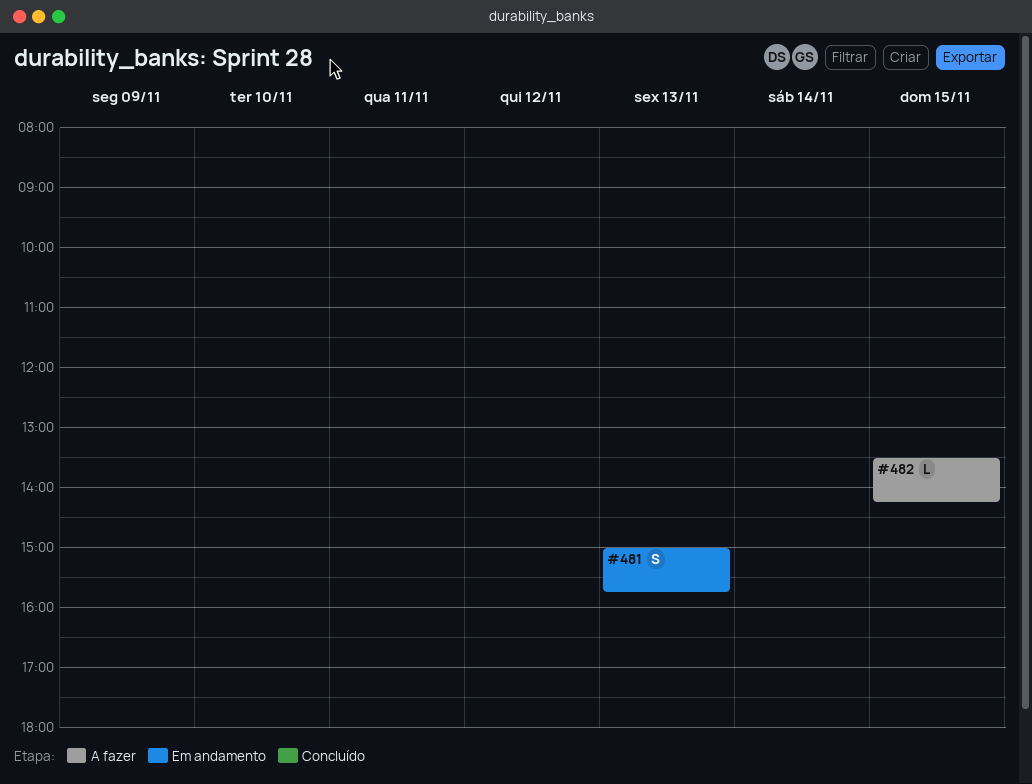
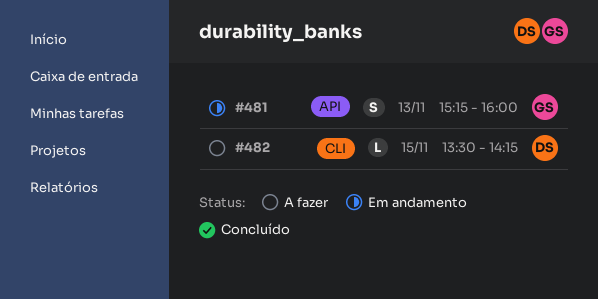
#481, begins: 15:00 -> 15:15
#481, ends: 15:45 -> 16:00

